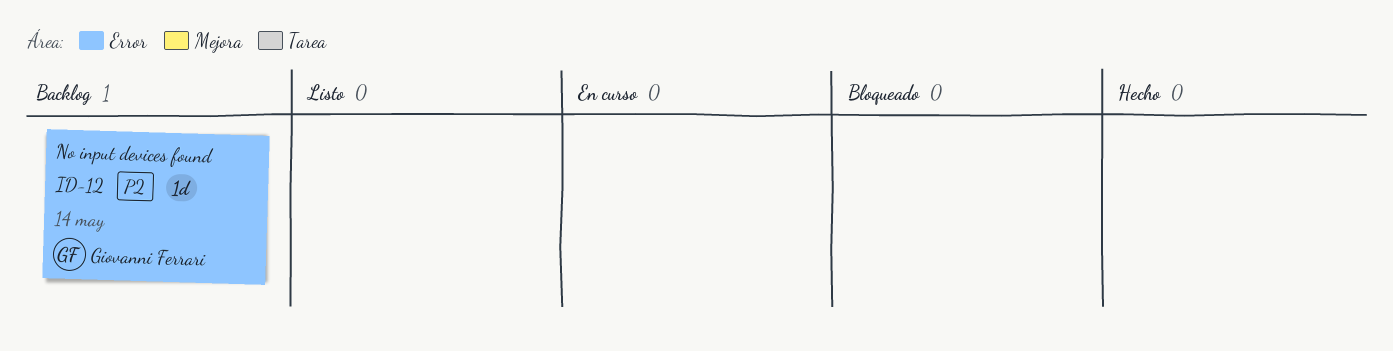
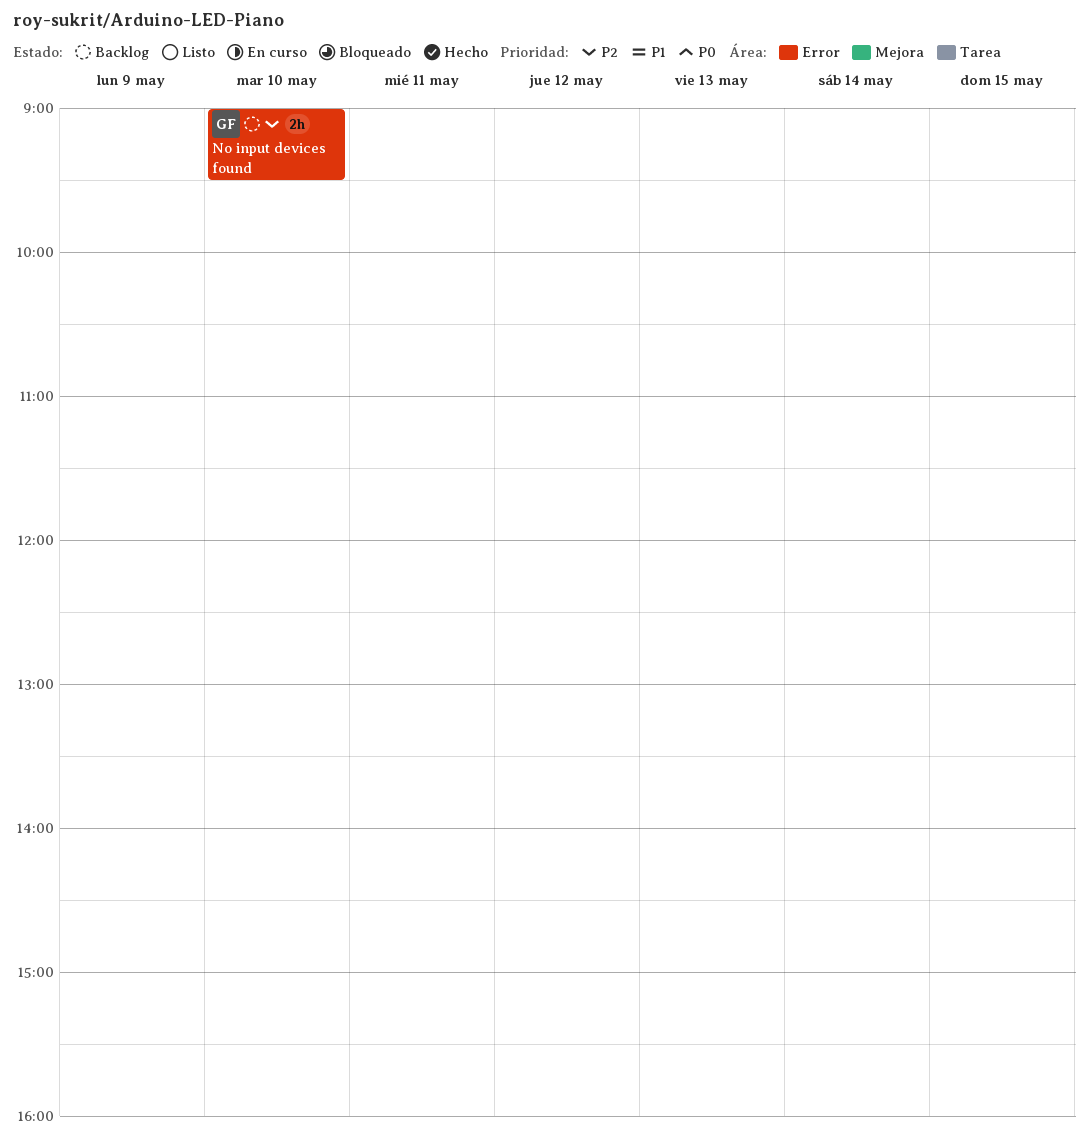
No input devices found, estimate: 1d -> 2h
No input devices found, day: May 14 -> May 10

